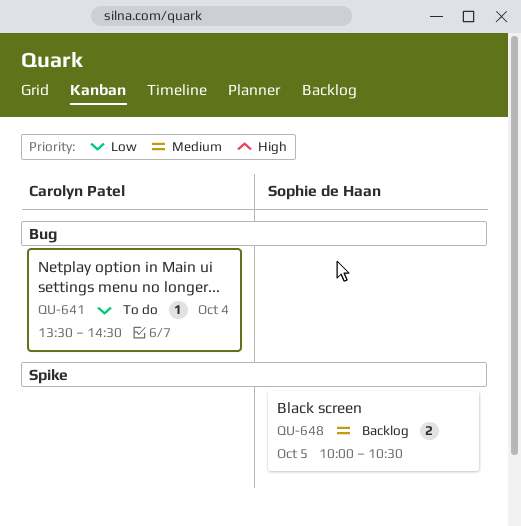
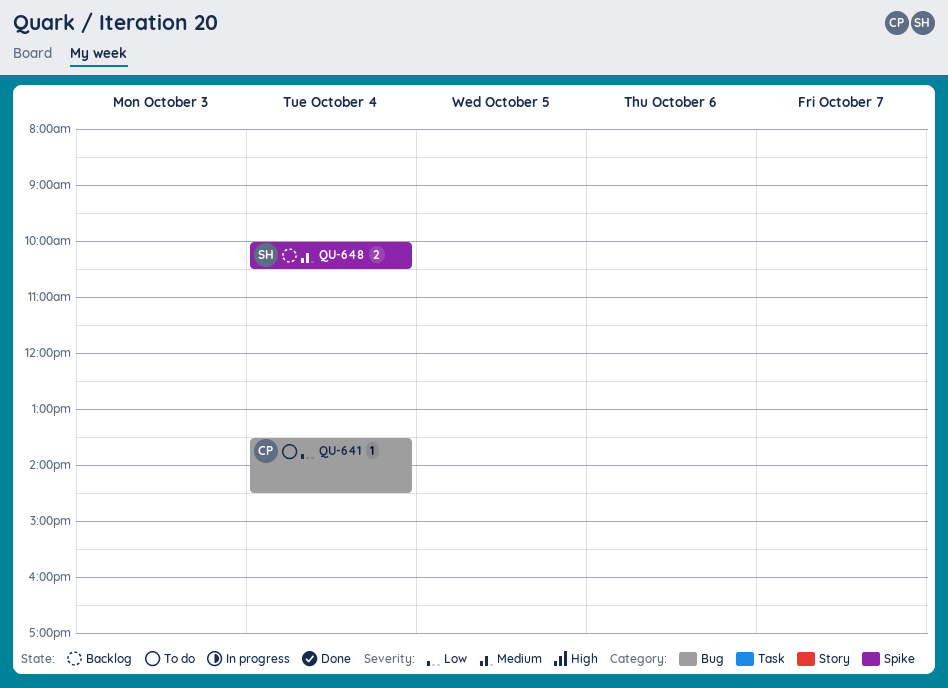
QU-648, day: Oct 5 -> Oct 4

